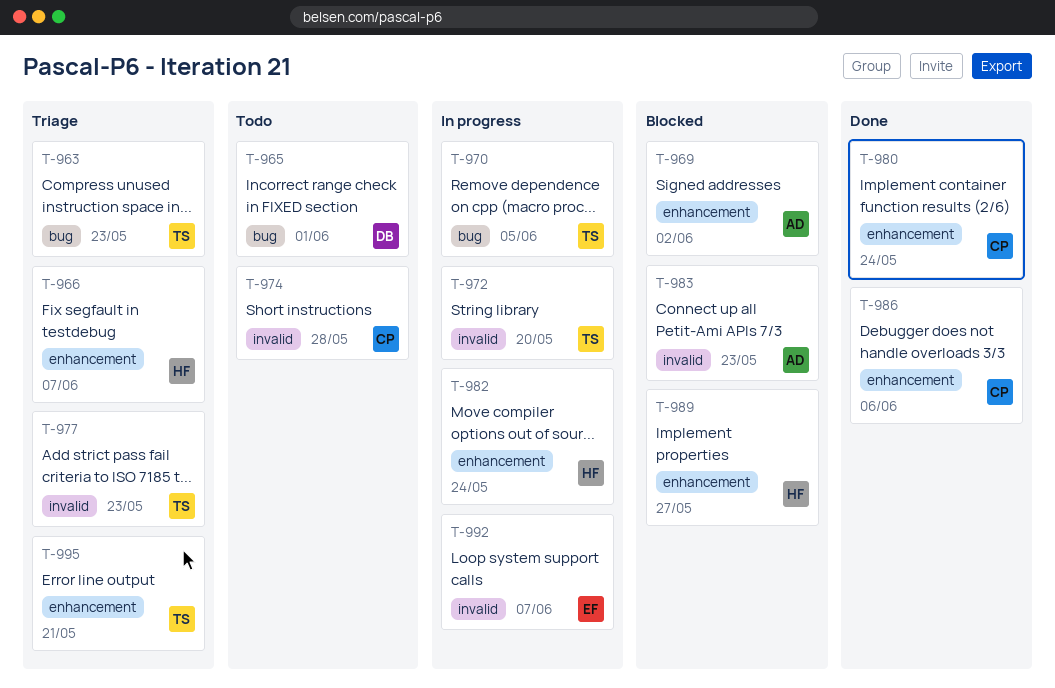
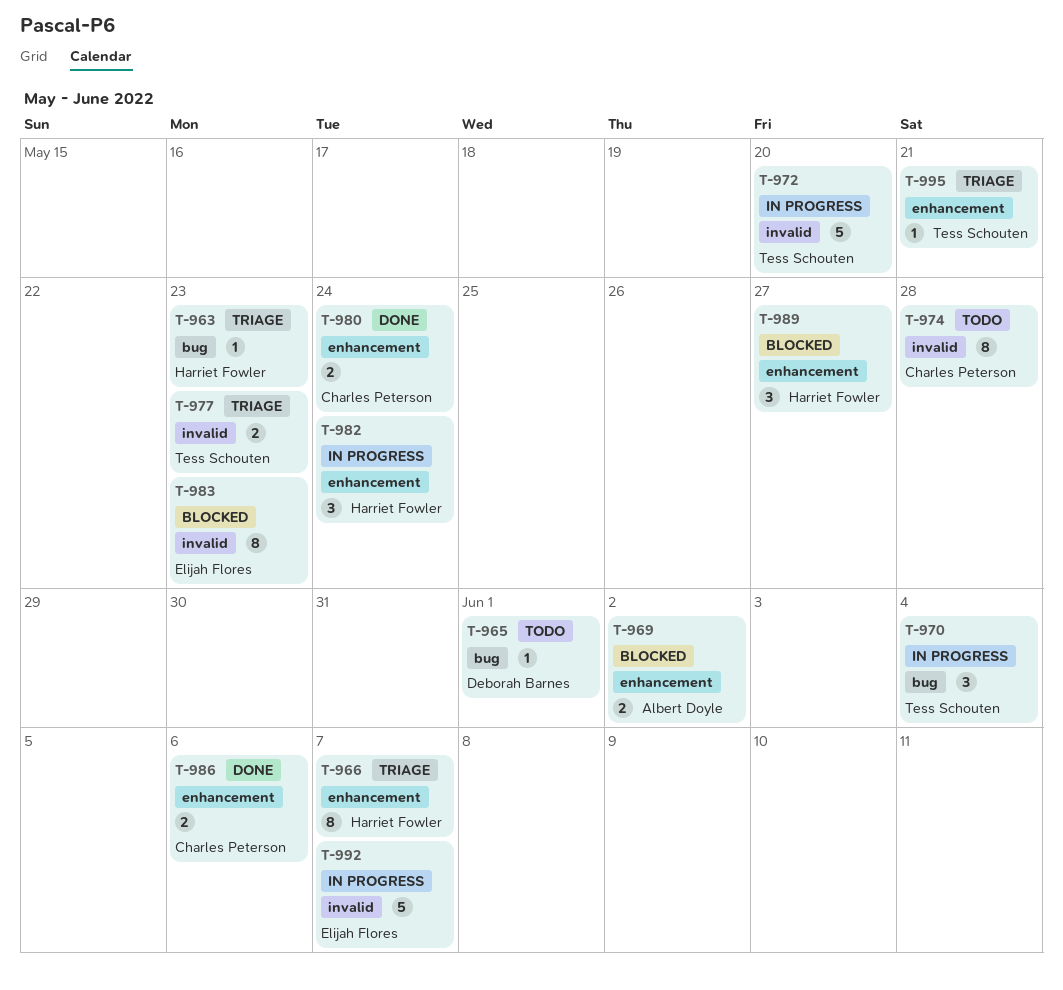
T-963, owner: Tess Schouten -> Harriet Fowler
T-970, due: Jun 5 -> Jun 4
T-983, owner: Albert Doyle -> Elijah Flores

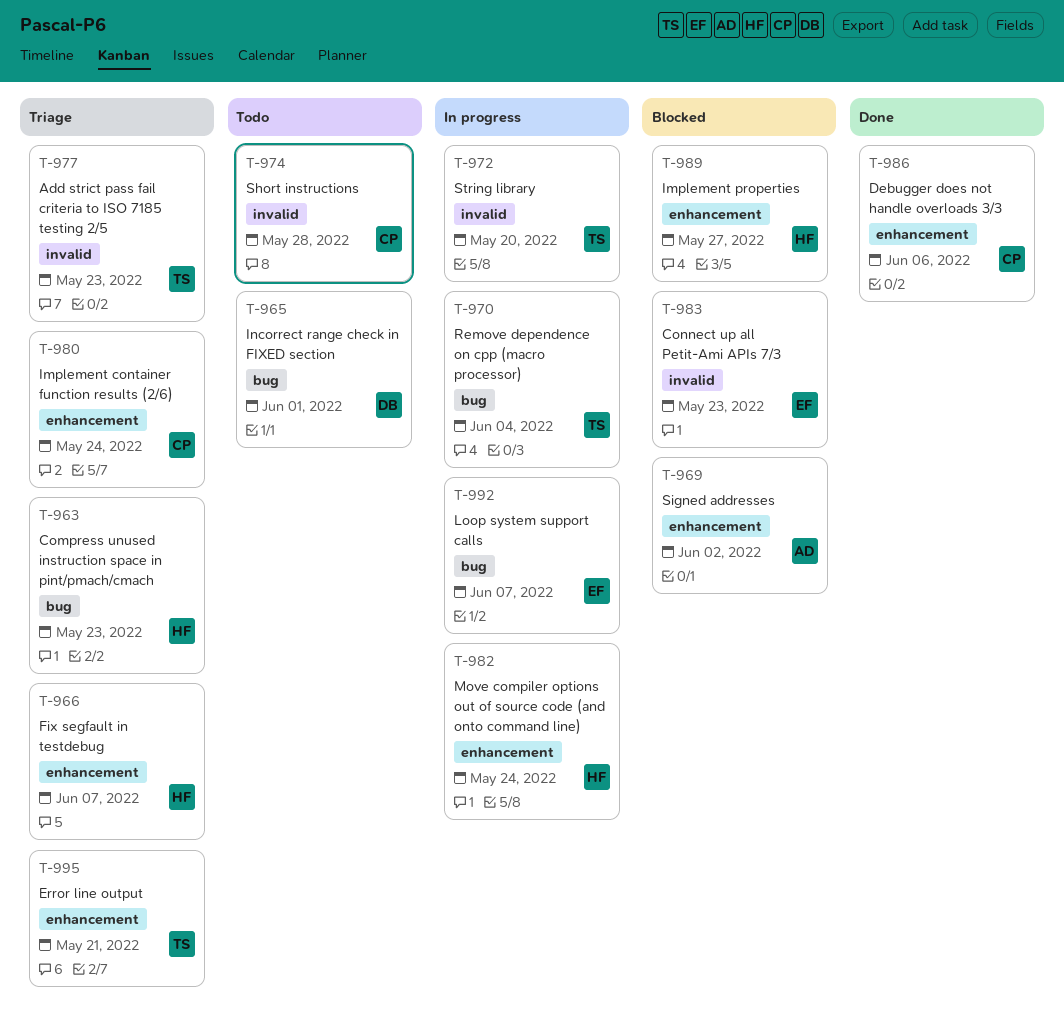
T-980, status: Done -> Triage
T-992, label: invalid -> bug

